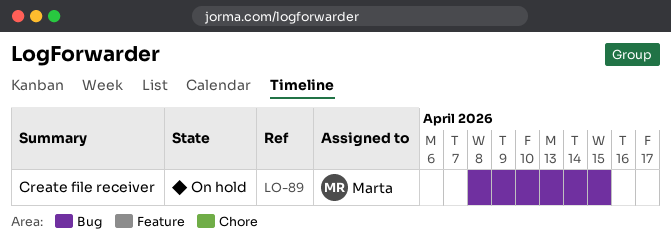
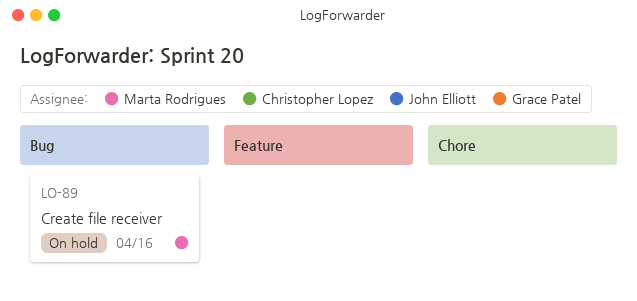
LO-89, due: Apr 15 -> Apr 16

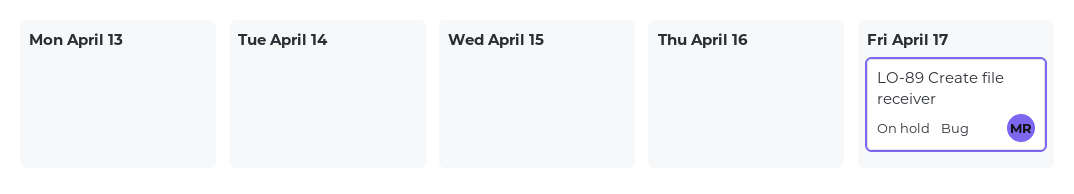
LO-89, due: Apr 16 -> Apr 17

